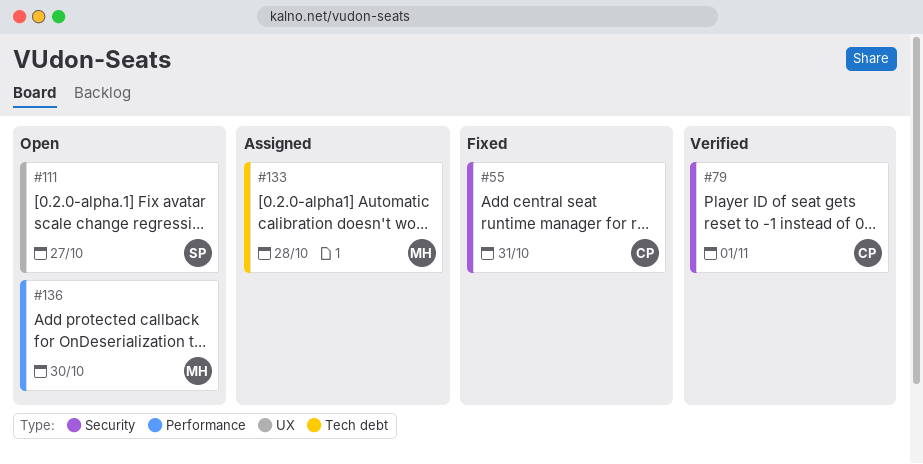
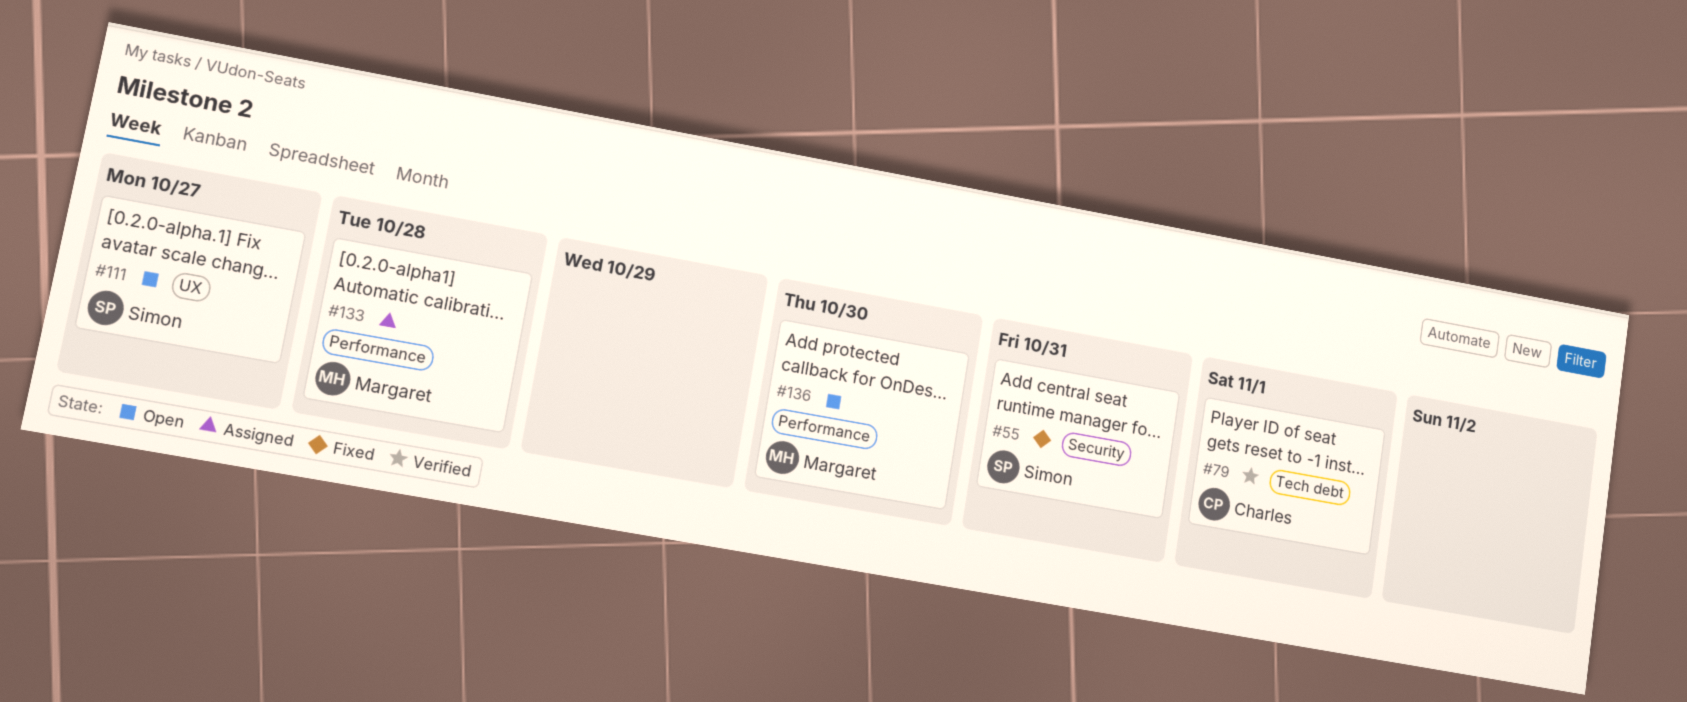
#55, owner: Charles -> Simon
#79, label: Security -> Tech debt
#133, label: Tech debt -> Performance

